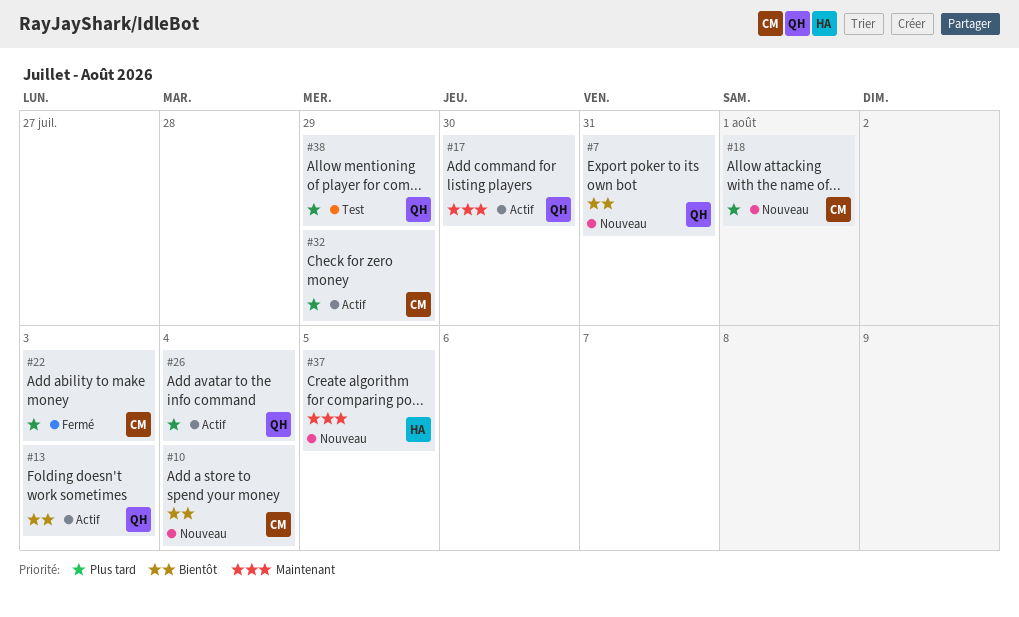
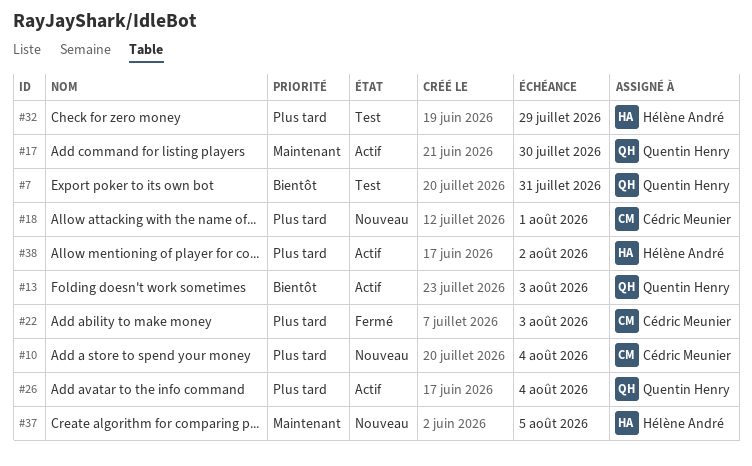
#7, status: Nouveau -> Test
#10, priority: Bientôt -> Plus tard
#32, status: Actif -> Test
#32, owner: Cédric Meunier -> Hélène André
#38, status: Test -> Actif
#38, owner: Quentin Henry -> Hélène André
#38, due: Jul 29 -> Aug 2

